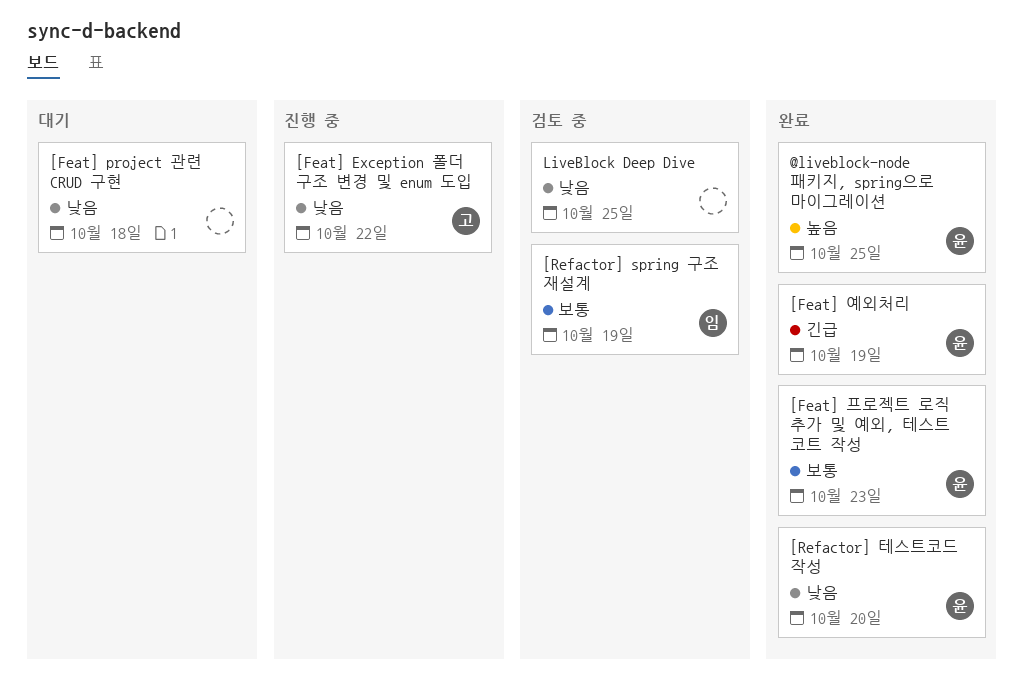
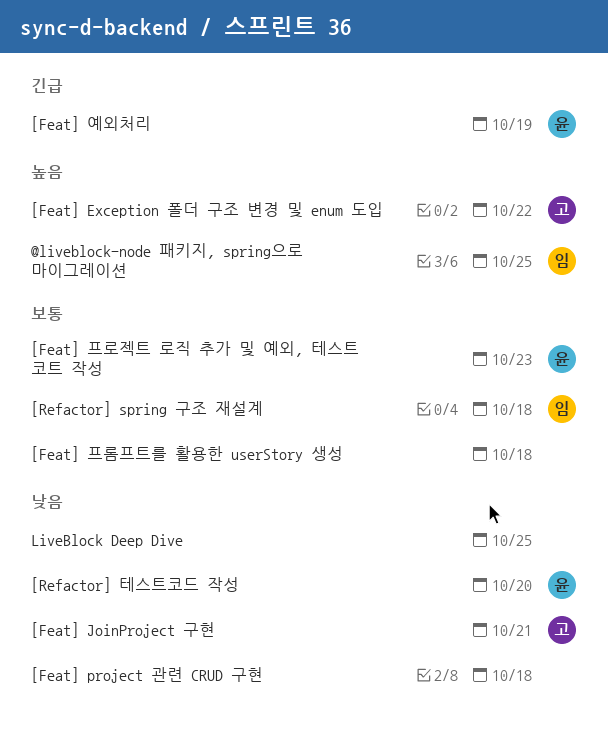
@liveblock-node 패키지, spring으로 마이그레이션, owner: 윤 -> 임
[Feat] Exception 폴더 구조 변경 및 enum 도입, priority: 낮음 -> 높음
[Feat] JoinProject 구현: none -> present
[Feat] 프롬프트를 활용한 userStory 생성: none -> present
[Refactor] spring 구조 재설계, due: Oct 19 -> Oct 18

